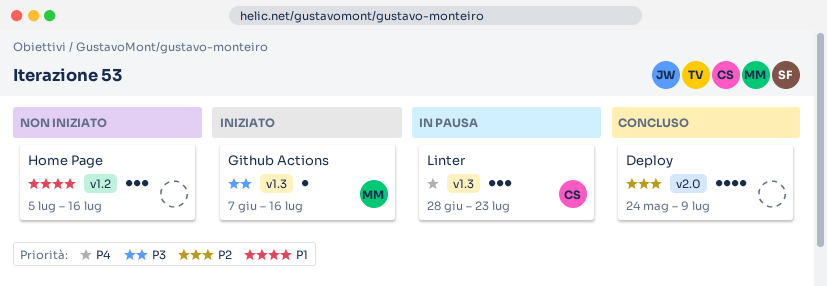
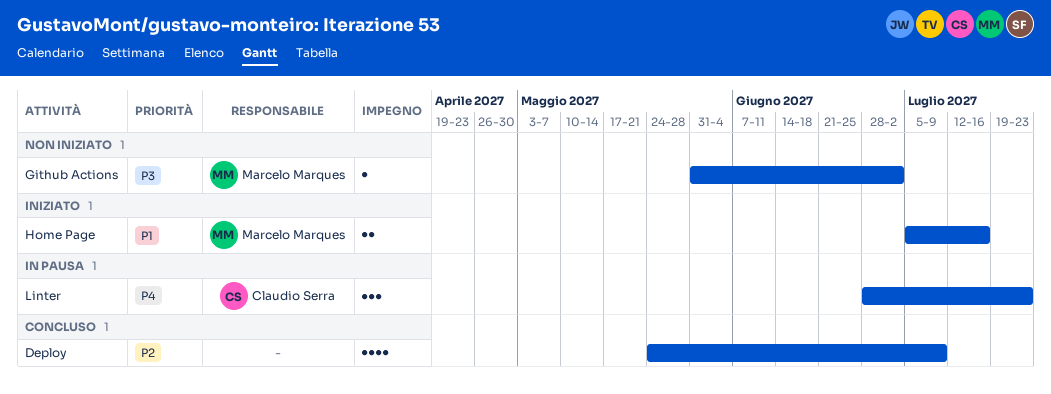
Github Actions, status: Iniziato -> Non iniziato
Github Actions, start: Jun 7 -> May 31
Github Actions, due: Jul 16 -> Jul 2
Home Page, status: Non iniziato -> Iniziato
Home Page, owner: none -> Marcelo Marques
Home Page, estimate: 3 -> 2

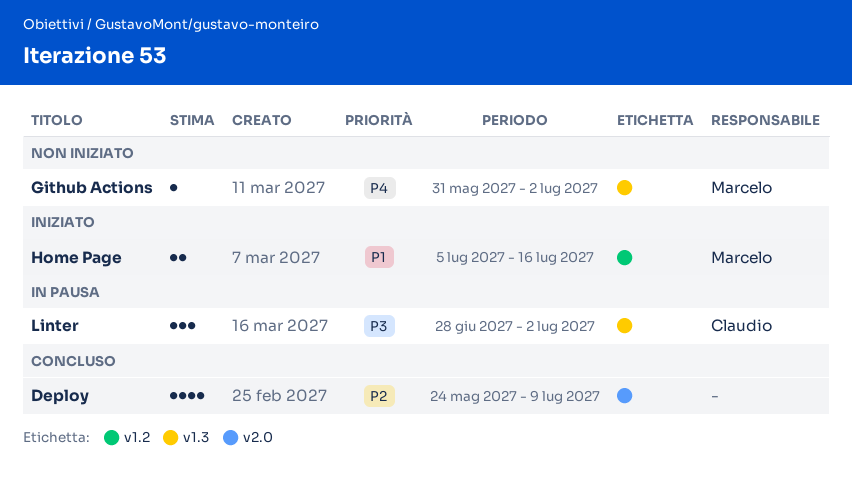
Github Actions, priority: P3 -> P4
Linter, priority: P4 -> P3
Linter, due: Jul 23 -> Jul 2

